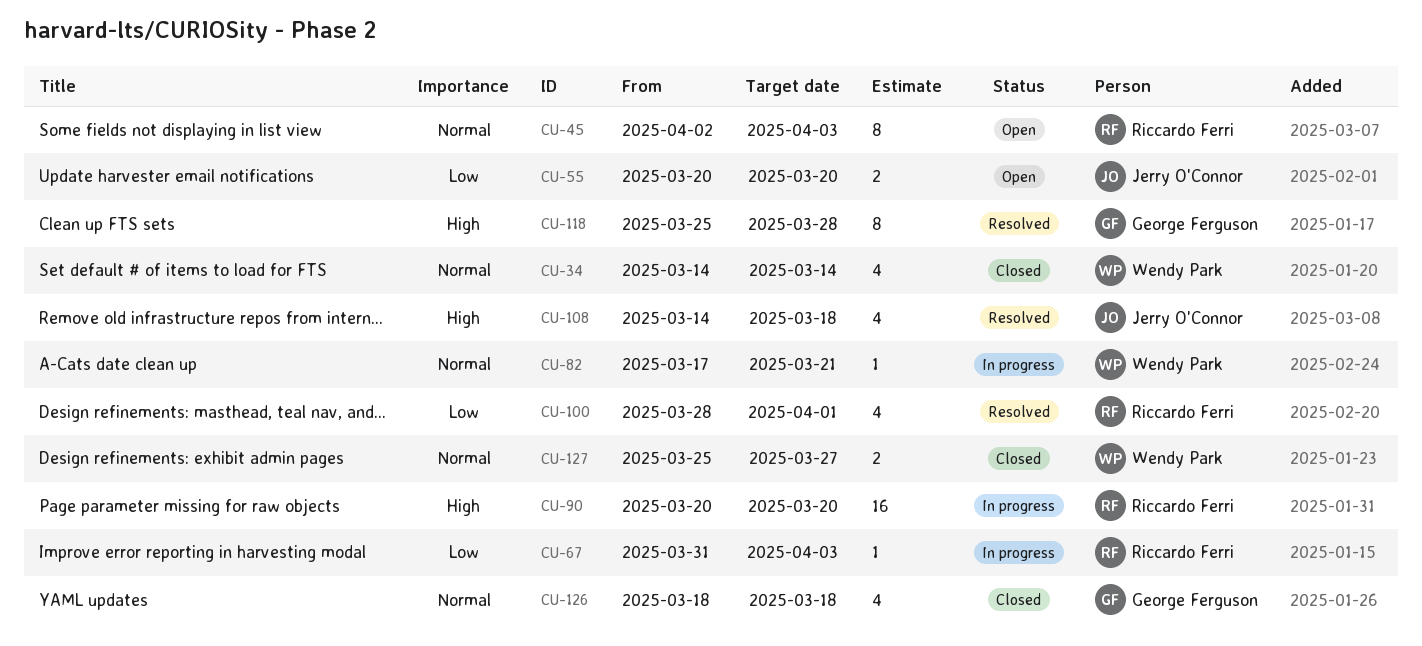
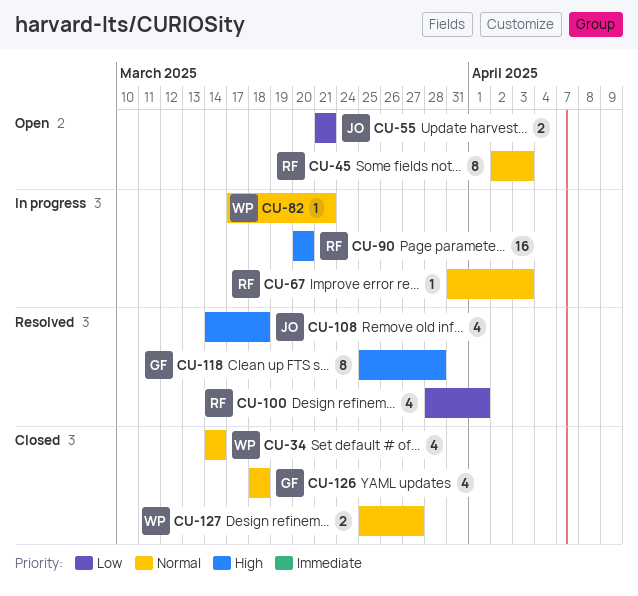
CU-55, start: Mar 20 -> Mar 21
CU-55, due: Mar 20 -> Mar 21
CU-67, priority: Low -> Normal

